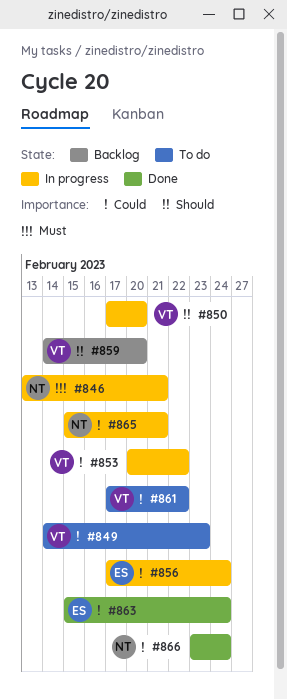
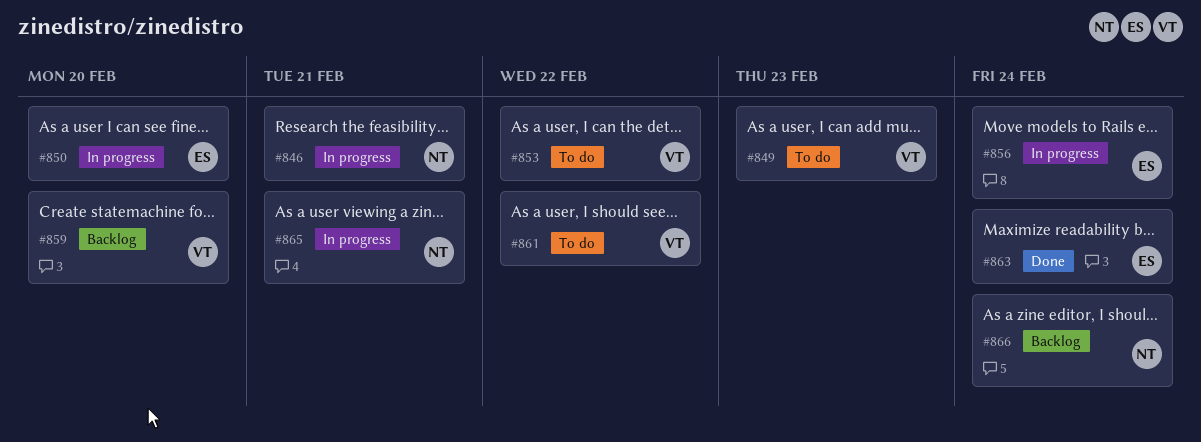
#850, owner: VT -> ES
#853, status: In progress -> To do
#866, status: Done -> Backlog

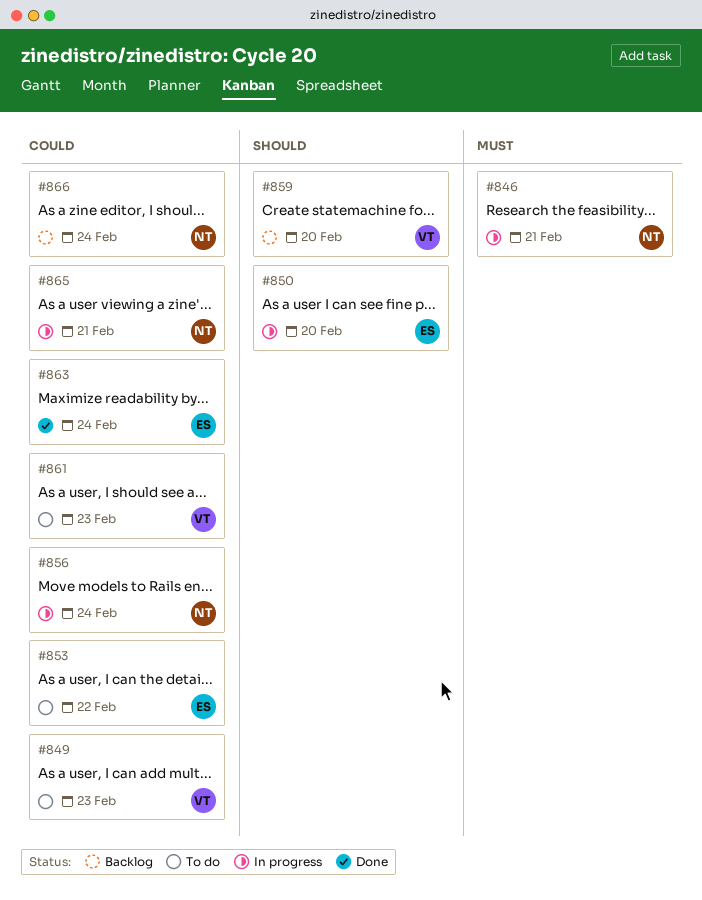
#853, owner: VT -> ES
#856, owner: ES -> NT
#861, due: Feb 22 -> Feb 23

